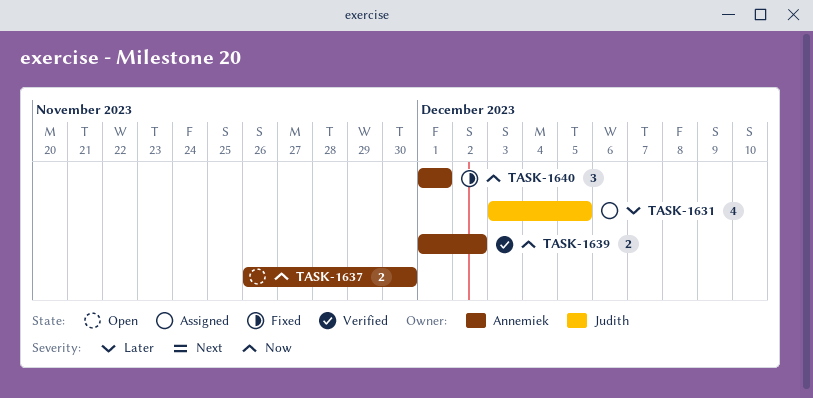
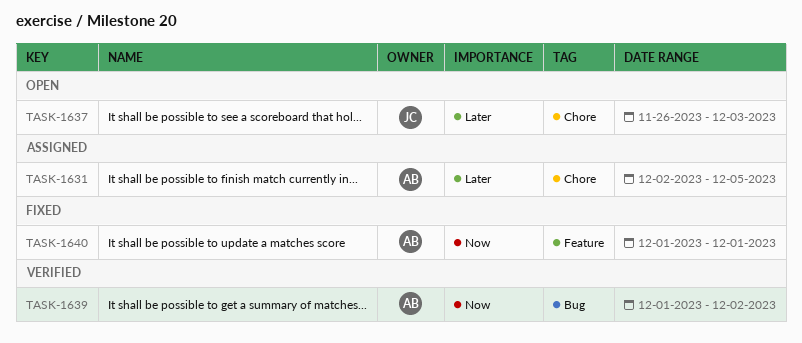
TASK-1631, owner: Judith -> Annemiek
TASK-1631, start: Dec 3 -> Dec 2
TASK-1637, owner: Annemiek -> Judith
TASK-1637, priority: Now -> Later
TASK-1637, due: Nov 30 -> Dec 3

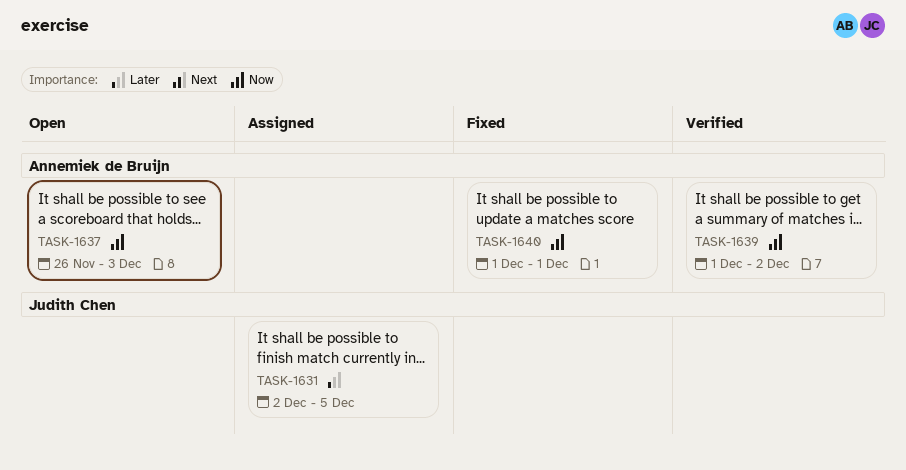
TASK-1631, owner: Annemiek de Bruijn -> Judith Chen
TASK-1637, owner: Judith Chen -> Annemiek de Bruijn
TASK-1637, priority: Later -> Now

